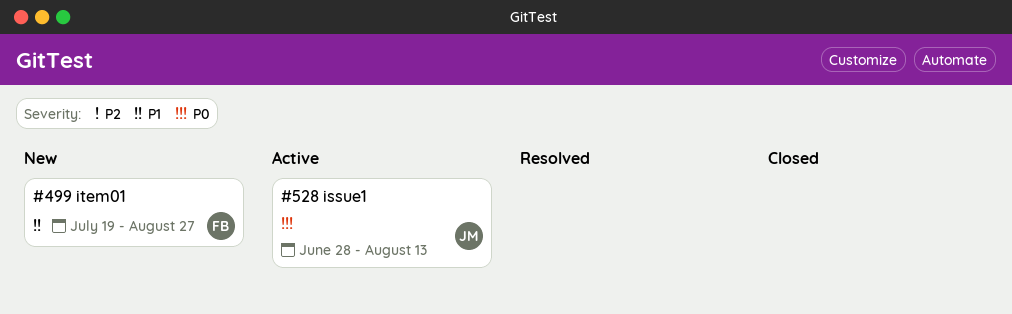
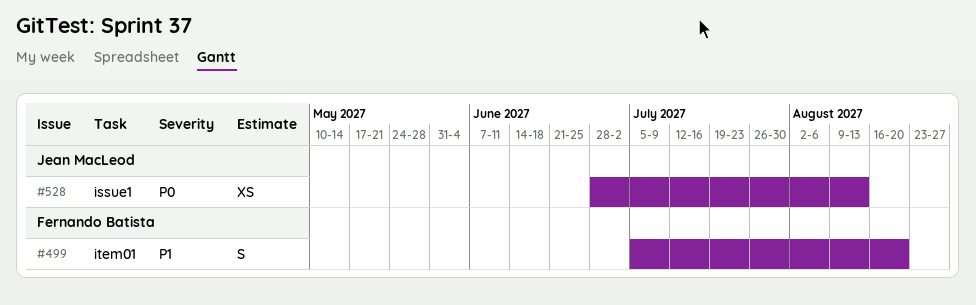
#499, start: Jul 19 -> Jul 5
#499, due: Aug 27 -> Aug 20

